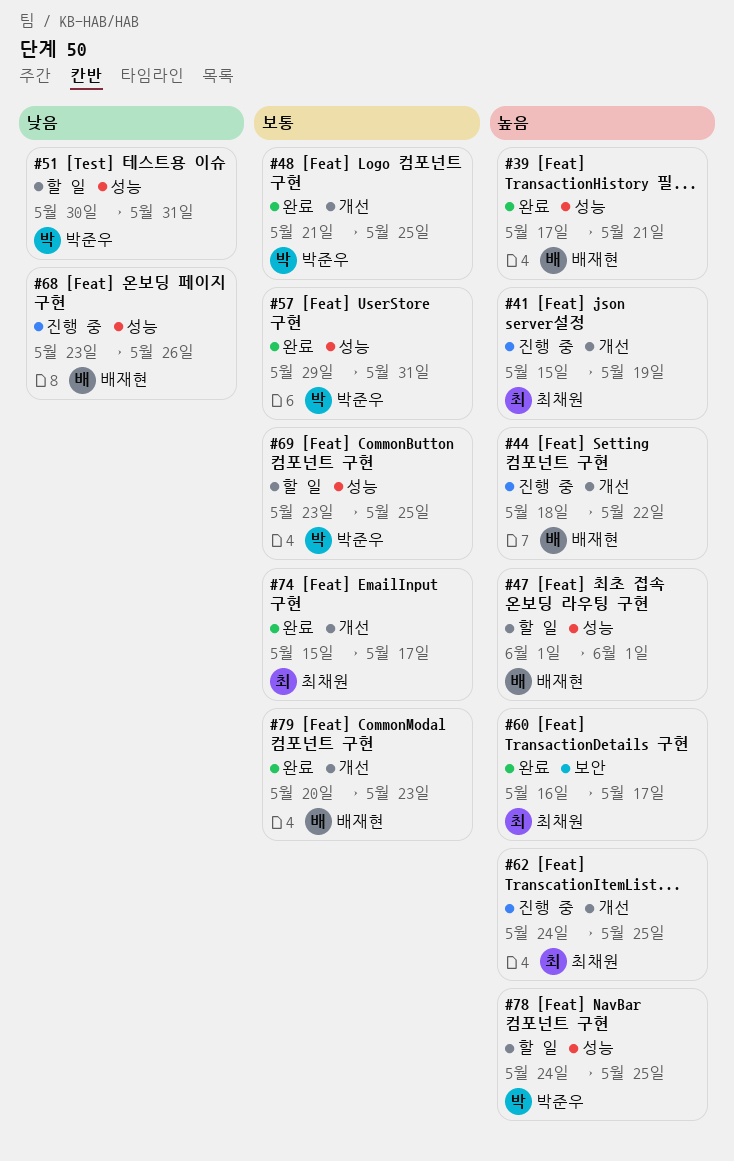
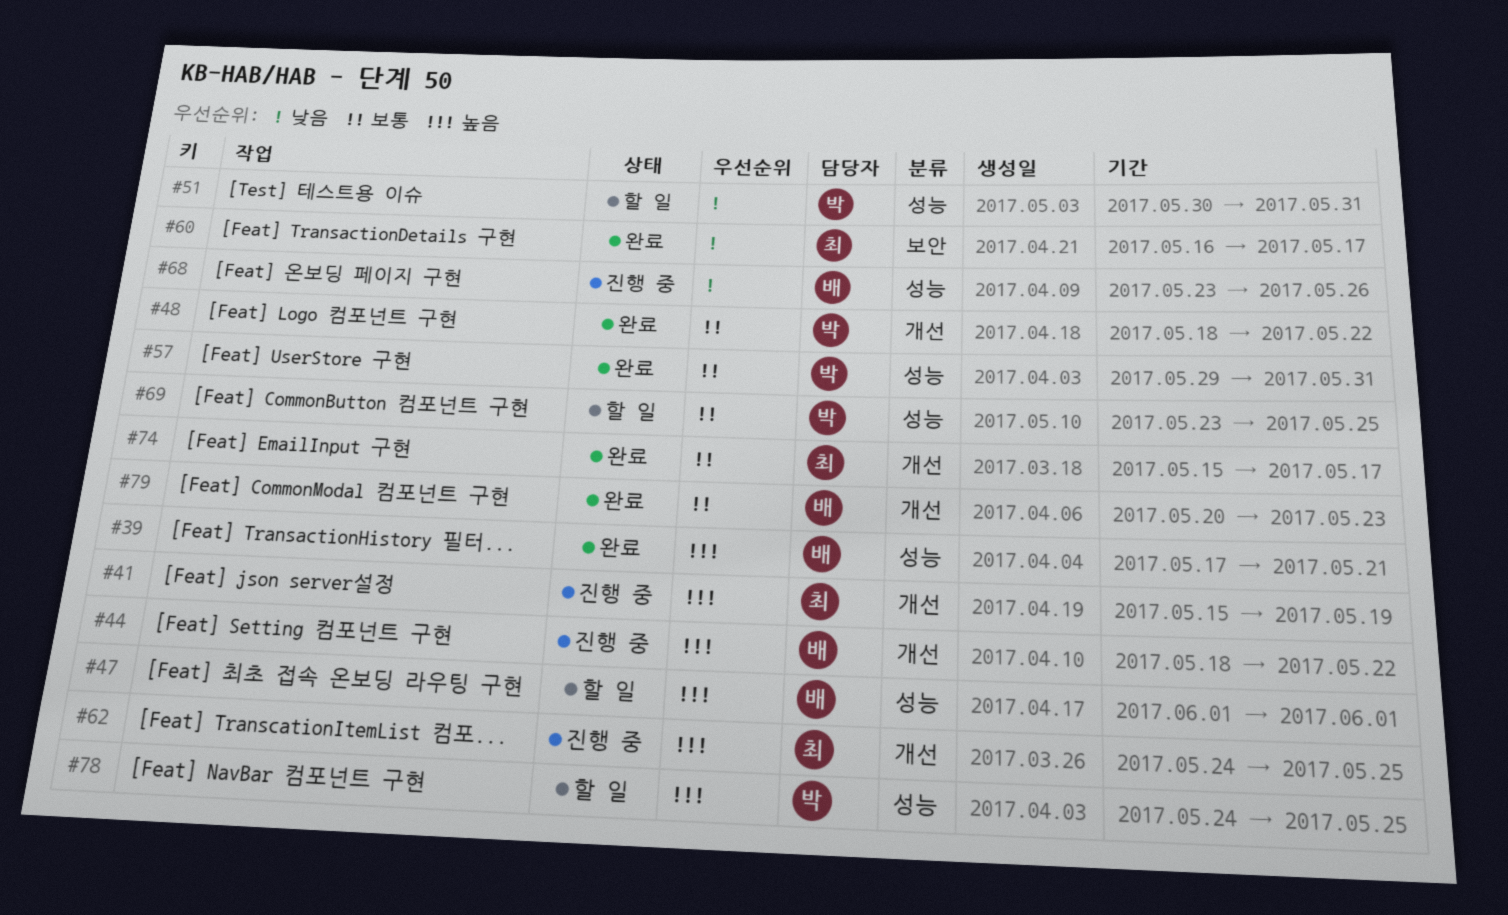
#48, start: May 21 -> May 18
#48, due: May 25 -> May 22
#60, priority: 높음 -> 낮음

